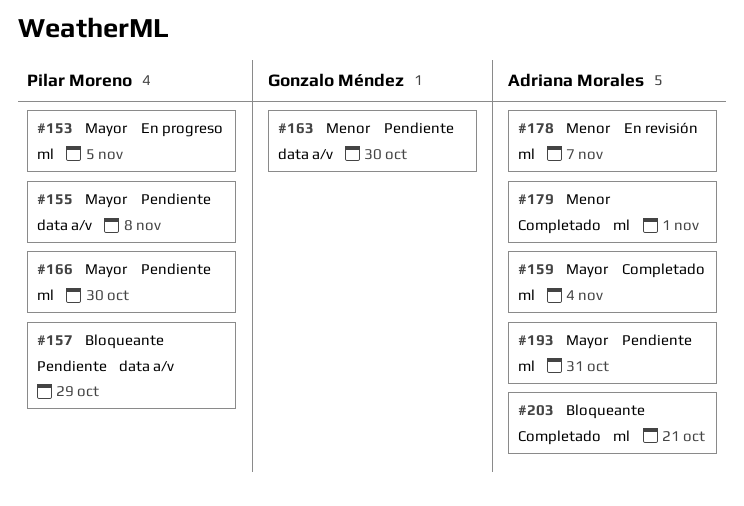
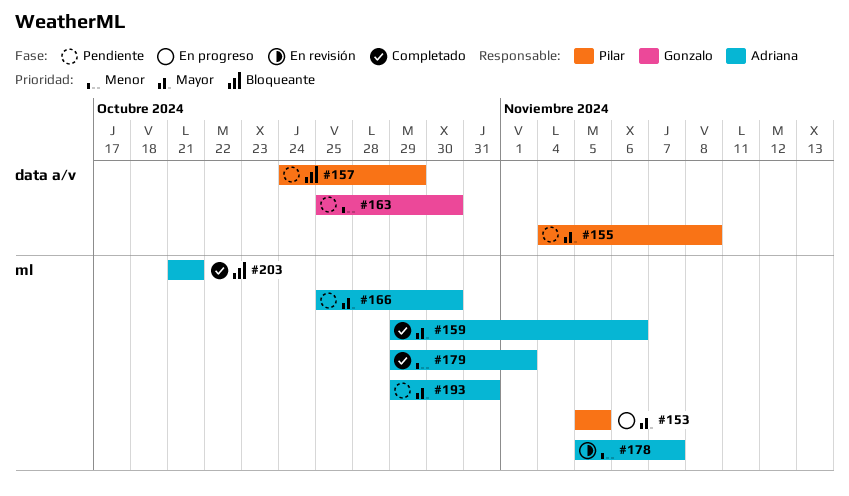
#159, due: Nov 4 -> Nov 6
#166, owner: Pilar Moreno -> Adriana Morales

